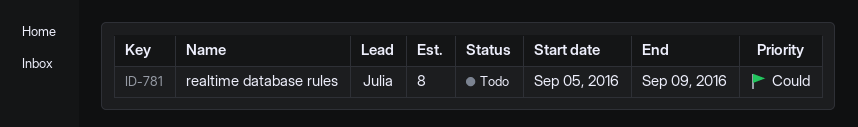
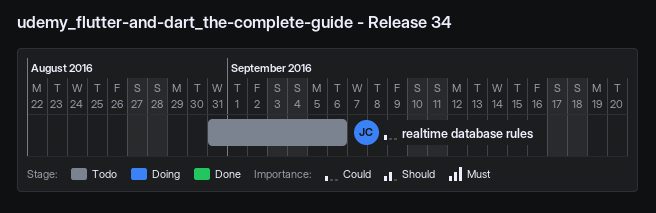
realtime database rules, start: Sep 5 -> Aug 31
realtime database rules, due: Sep 9 -> Sep 6

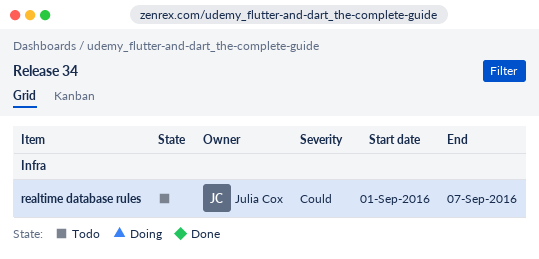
realtime database rules, start: Aug 31 -> Sep 1
realtime database rules, due: Sep 6 -> Sep 7

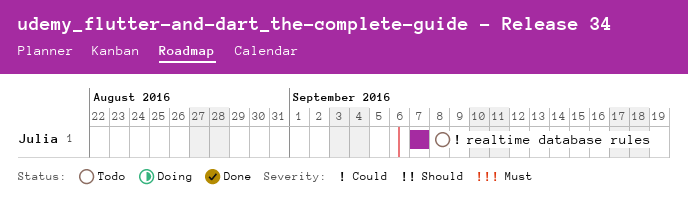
realtime database rules, start: Sep 1 -> Sep 7

